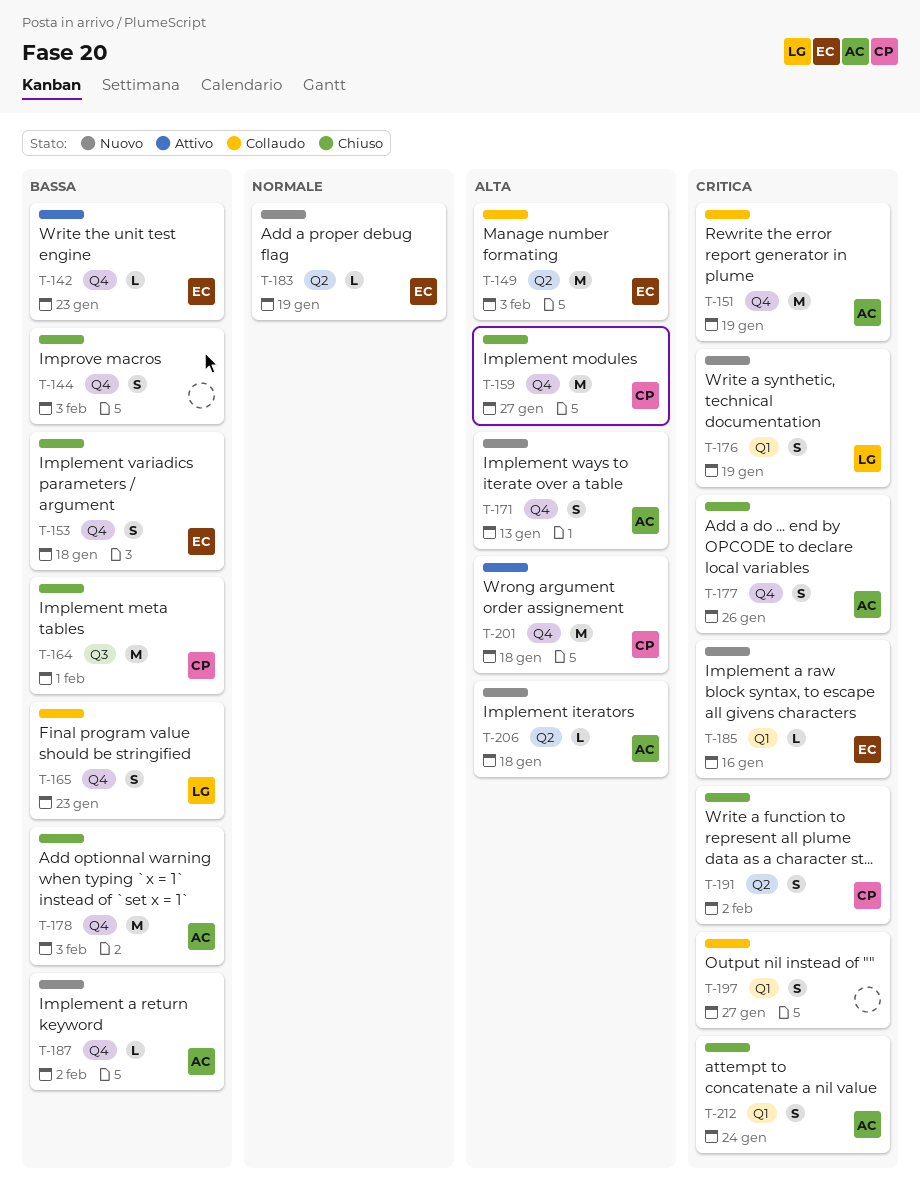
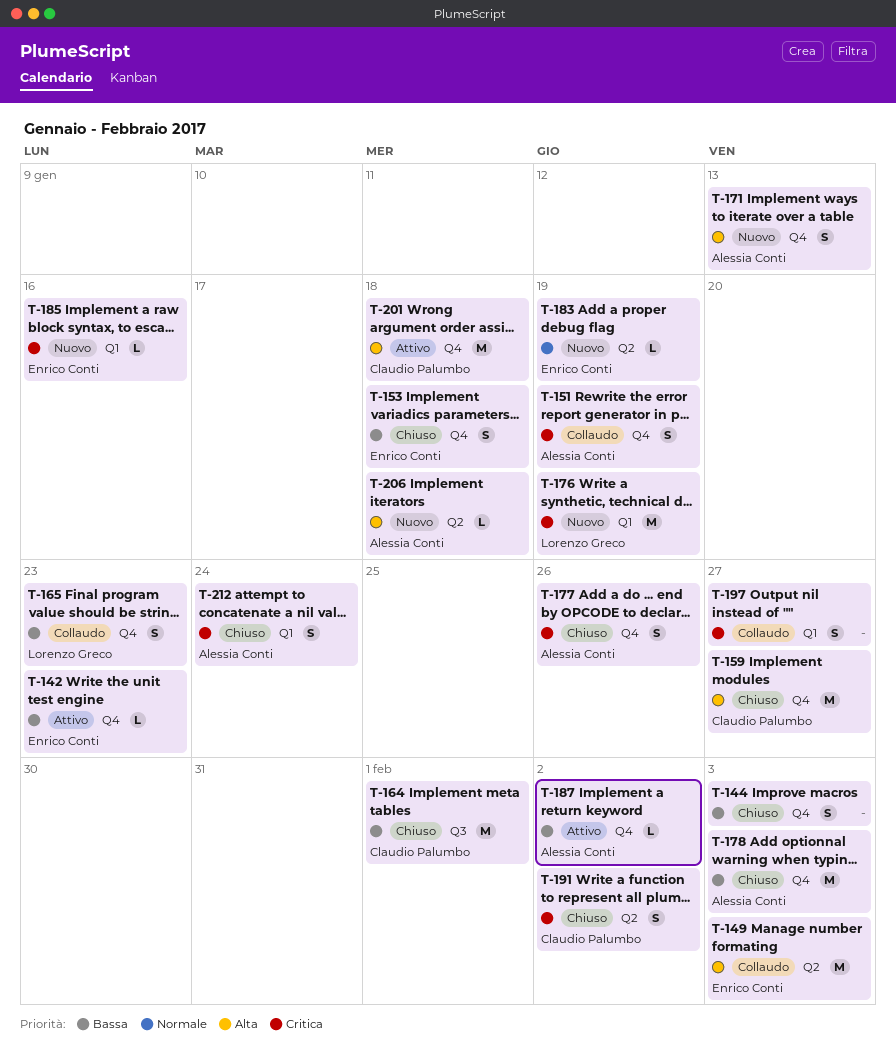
T-151, estimate: M -> S
T-176, estimate: S -> M
T-187, status: Nuovo -> Attivo

